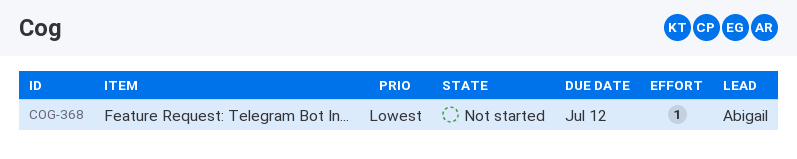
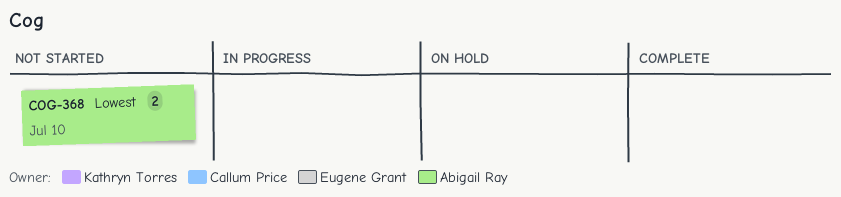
COG-368, estimate: 1 -> 2
COG-368, due: Jul 12 -> Jul 10

